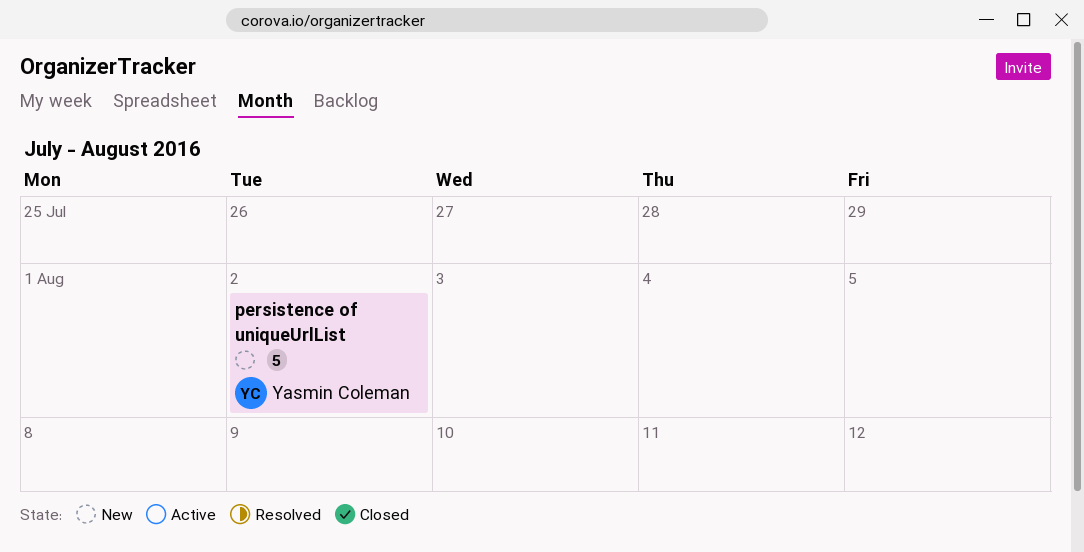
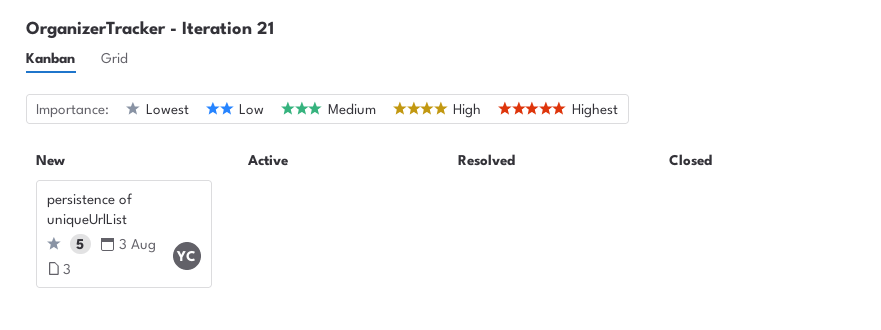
persistence of uniqueUrlList, due: Aug 2 -> Aug 3

